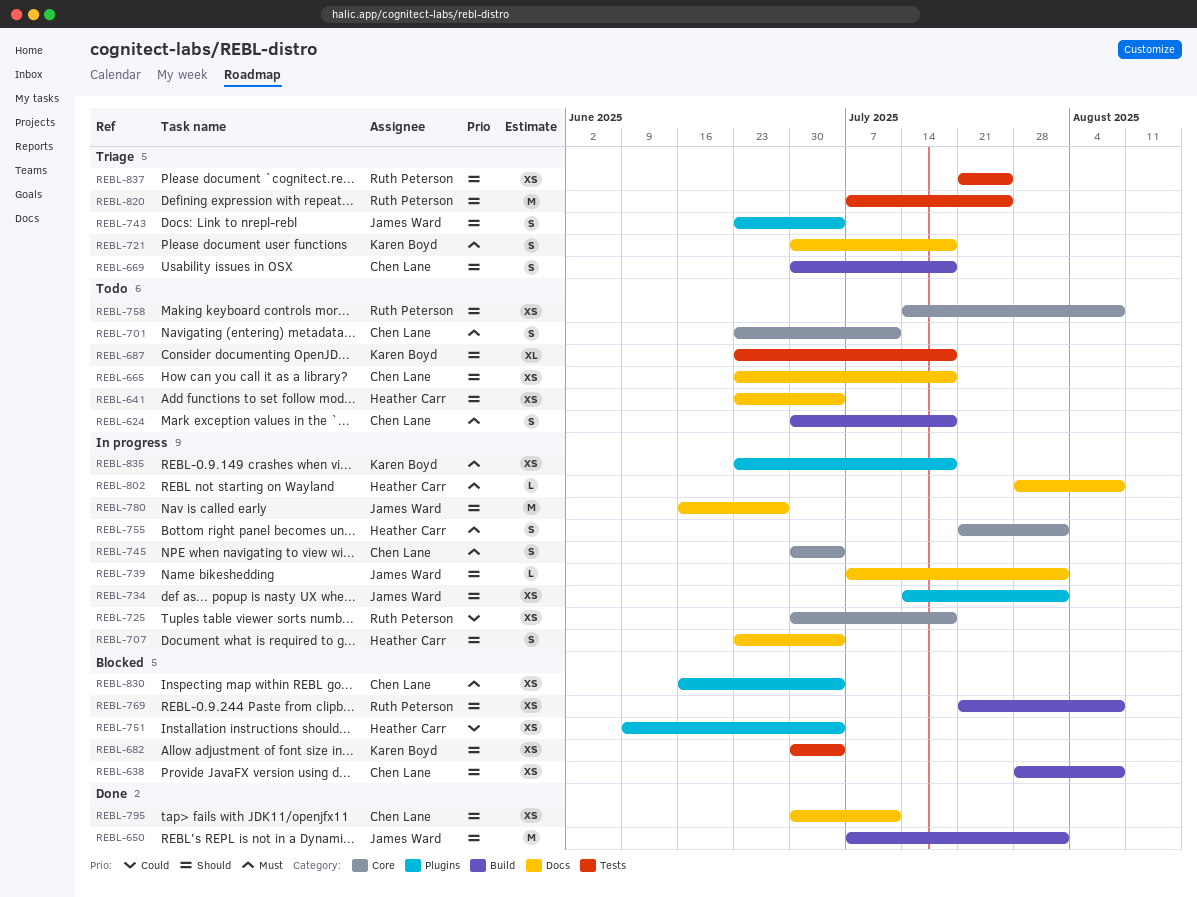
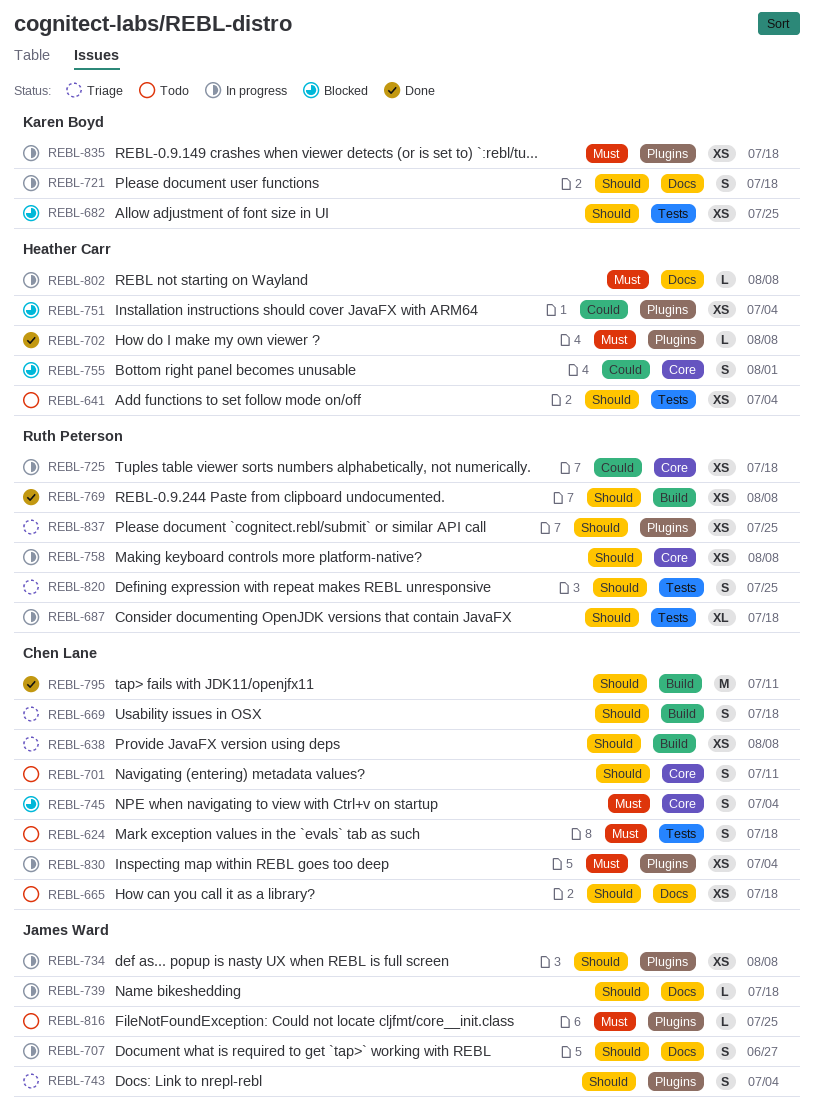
REBL-624, label: Build -> Tests
REBL-638, status: Blocked -> Triage
REBL-641, label: Docs -> Tests
REBL-650: present -> none
REBL-682, due: Jul 4 -> Jul 25
REBL-687, status: Todo -> In progress
REBL-687, owner: Karen Boyd -> Ruth Peterson
REBL-701, priority: Must -> Should
REBL-702: none -> present
REBL-707, owner: Heather Carr -> James Ward
REBL-707, due: Jul 4 -> Jun 27
REBL-721, status: Triage -> In progress
REBL-721, priority: Must -> Should
REBL-734, due: Aug 1 -> Aug 8
REBL-739, due: Aug 1 -> Jul 18
REBL-745, status: In progress -> Blocked
REBL-755, status: In progress -> Blocked
REBL-755, priority: Must -> Could
REBL-758, status: Todo -> In progress
REBL-769, status: Blocked -> Done
REBL-780: present -> none
REBL-795, label: Docs -> Build
REBL-795, estimate: XS -> M
REBL-816: none -> present
REBL-820, estimate: M -> S
REBL-830, status: Blocked -> In progress
REBL-837, label: Tests -> Plugins

